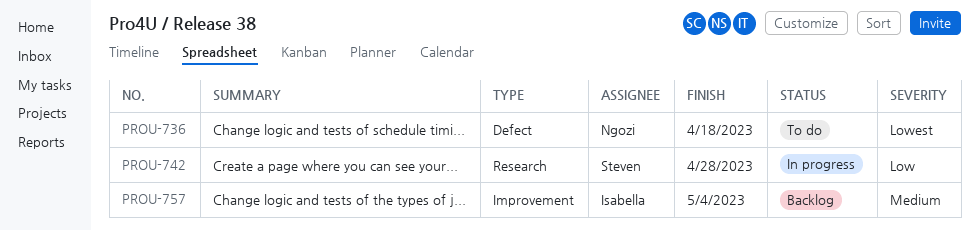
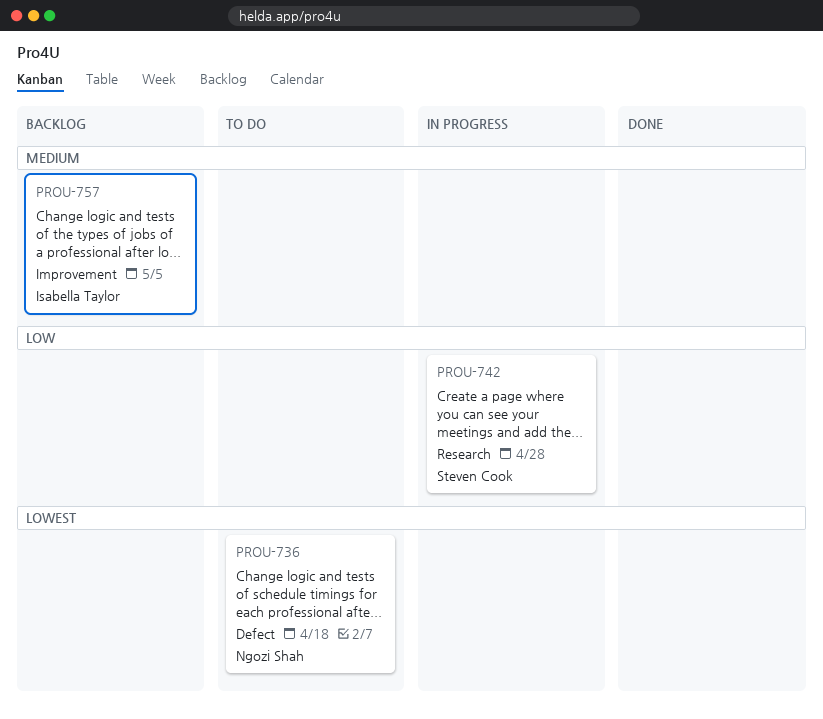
PROU-757, due: May 4 -> May 5

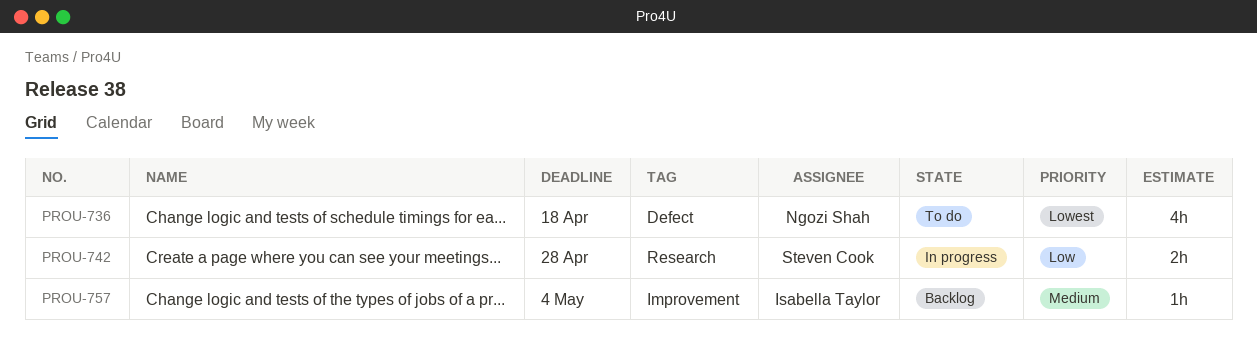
PROU-757, due: May 5 -> May 4

